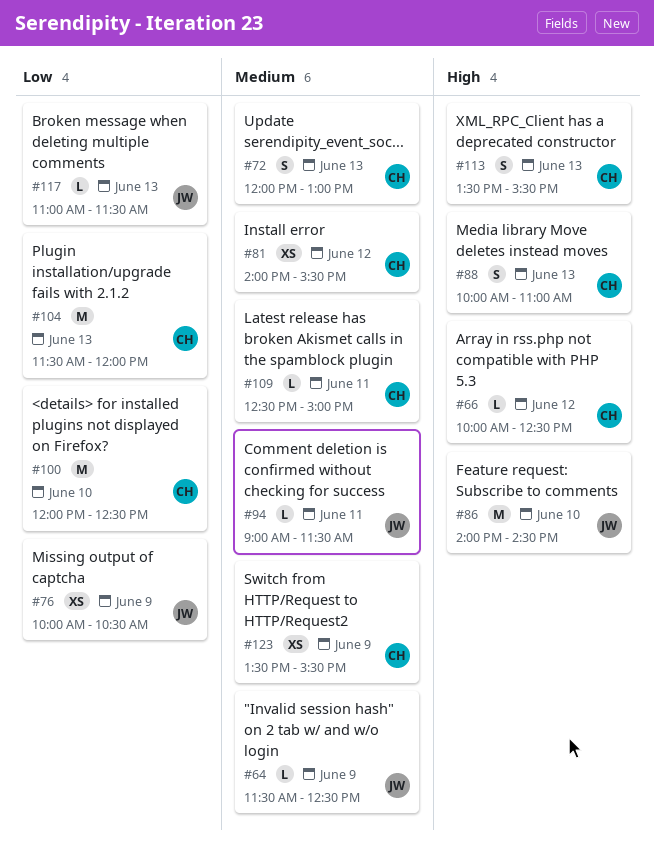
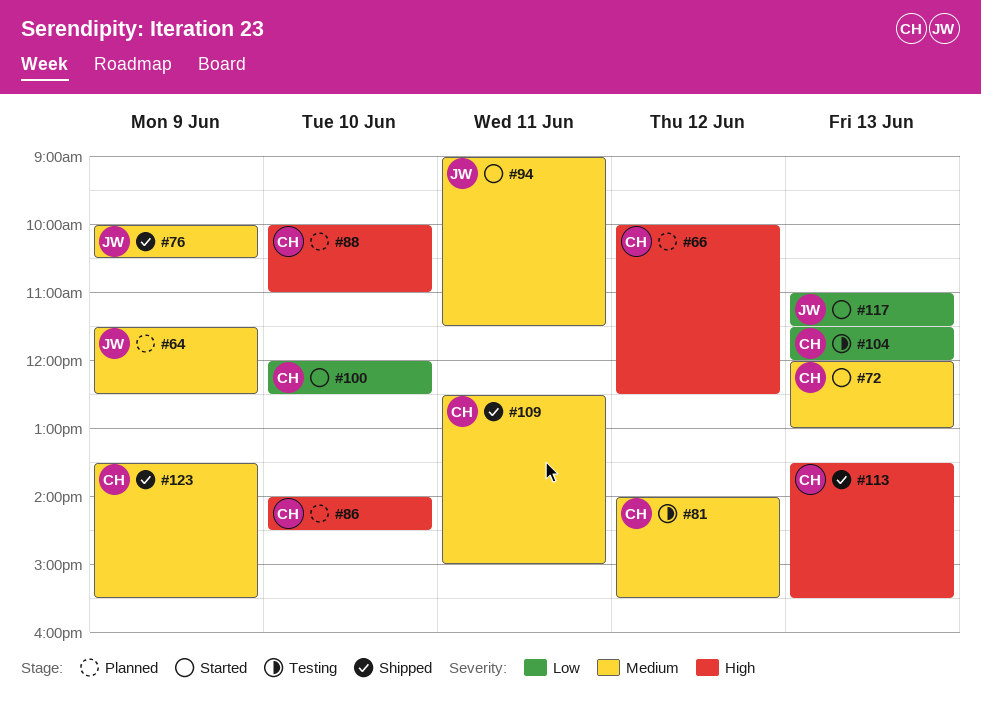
#76, priority: Low -> Medium
#86, owner: JW -> CH
#88, day: Jun 13 -> Jun 10

